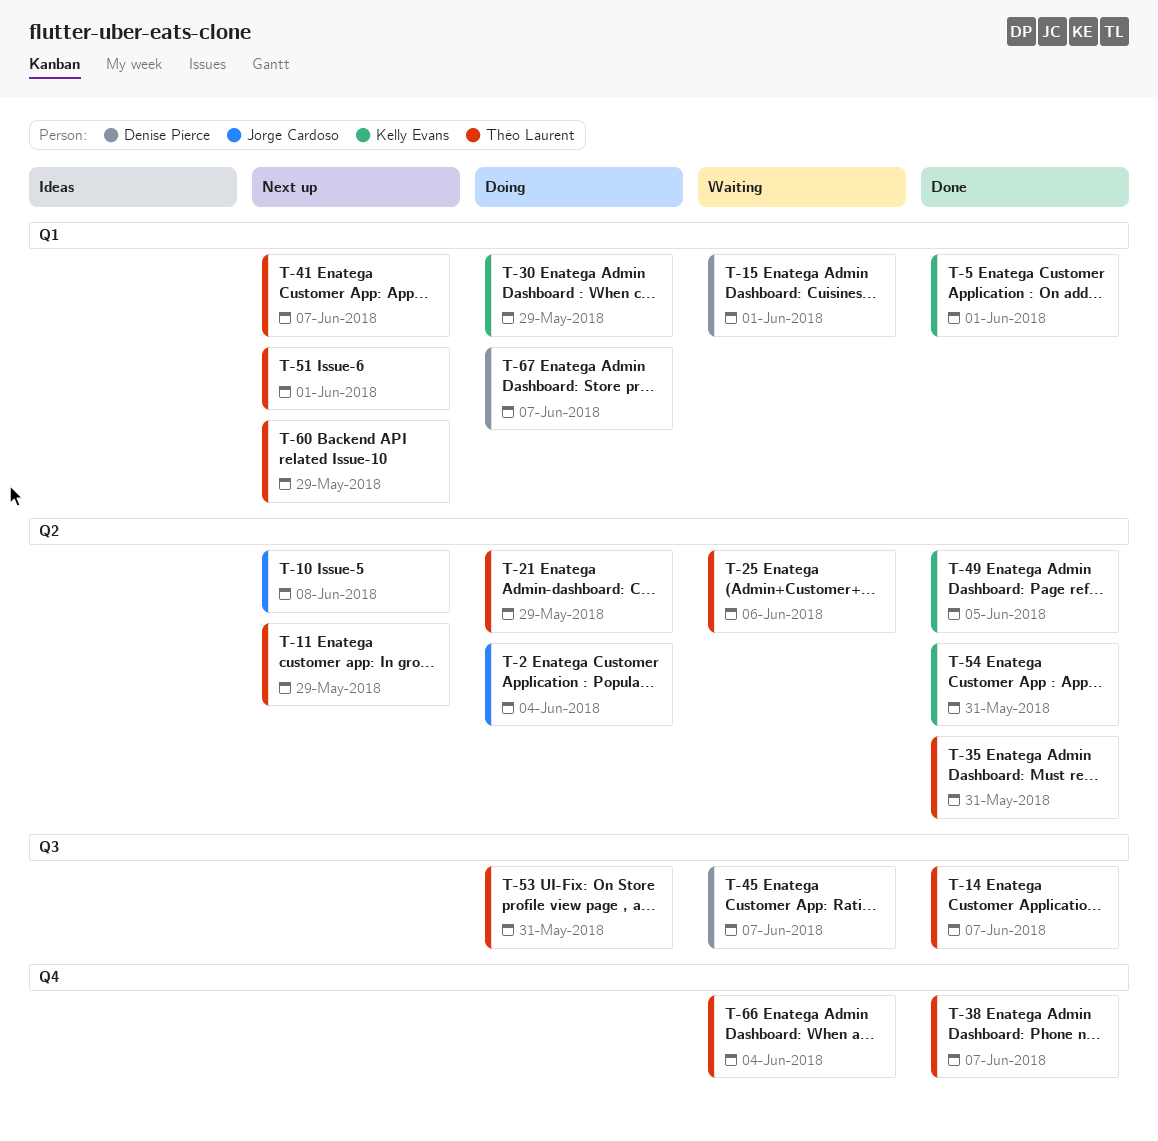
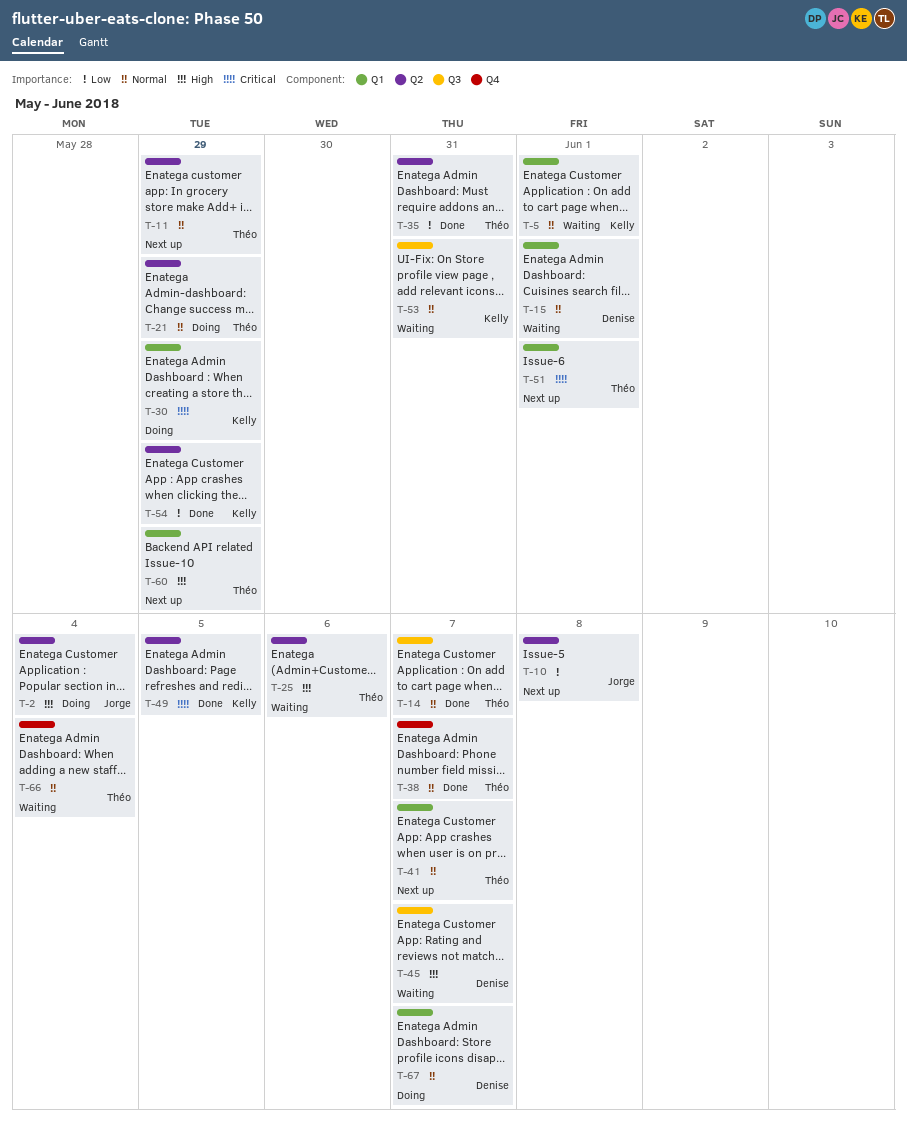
T-5, status: Done -> Waiting
T-53, status: Doing -> Waiting
T-53, owner: Théo Laurent -> Kelly Evans
T-54, due: May 31 -> May 29

